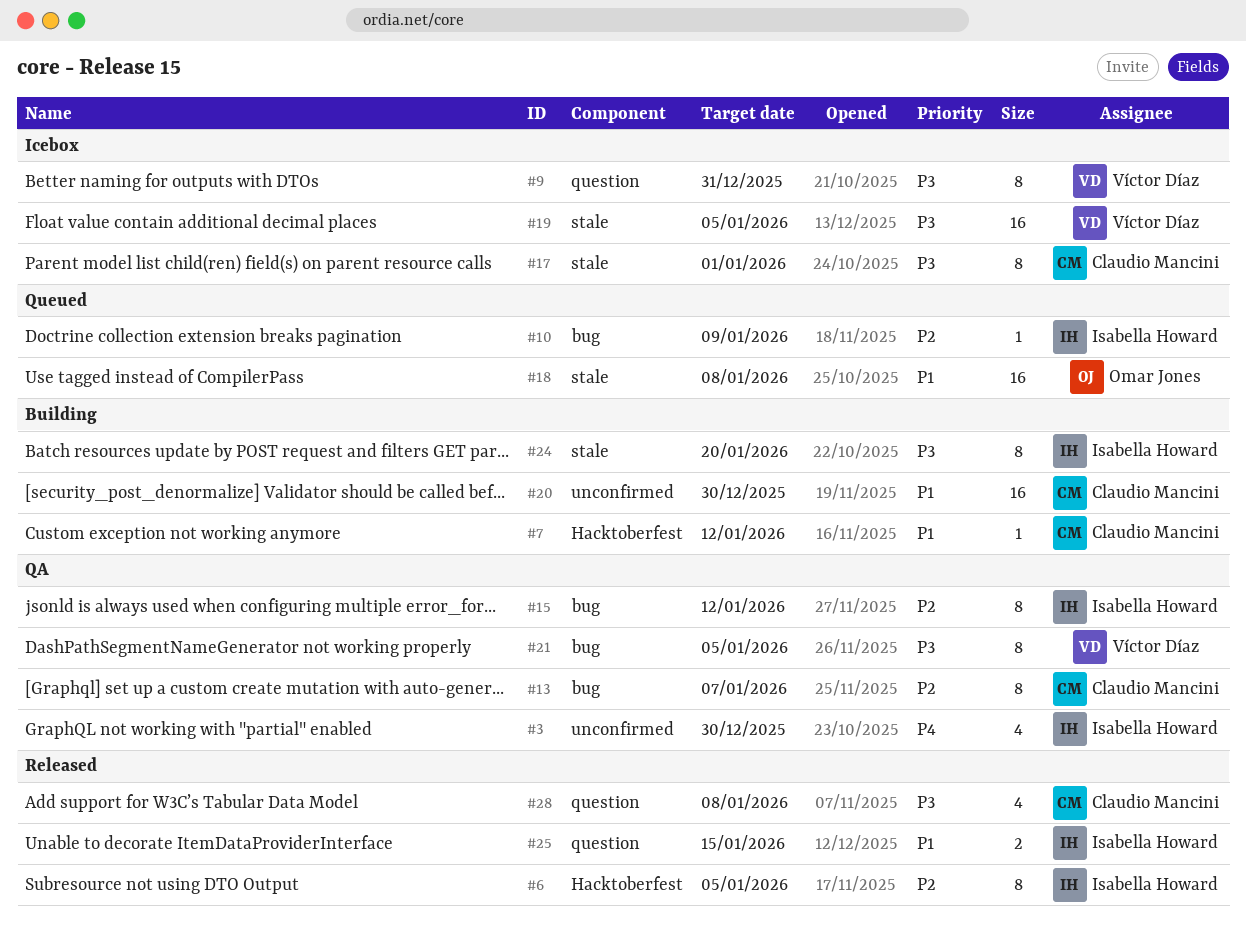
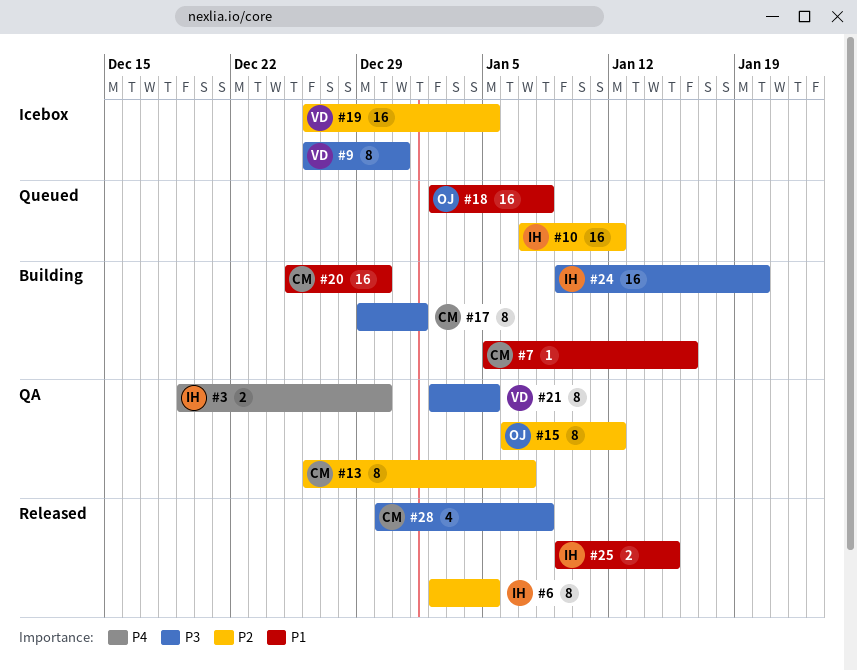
#3, estimate: 4 -> 2
#7, due: Jan 12 -> Jan 16
#10, estimate: 1 -> 16
#10, due: Jan 9 -> Jan 12
#15, owner: Isabella Howard -> Omar Jones
#17, status: Icebox -> Building
#19, priority: P3 -> P2
#24, estimate: 8 -> 16

